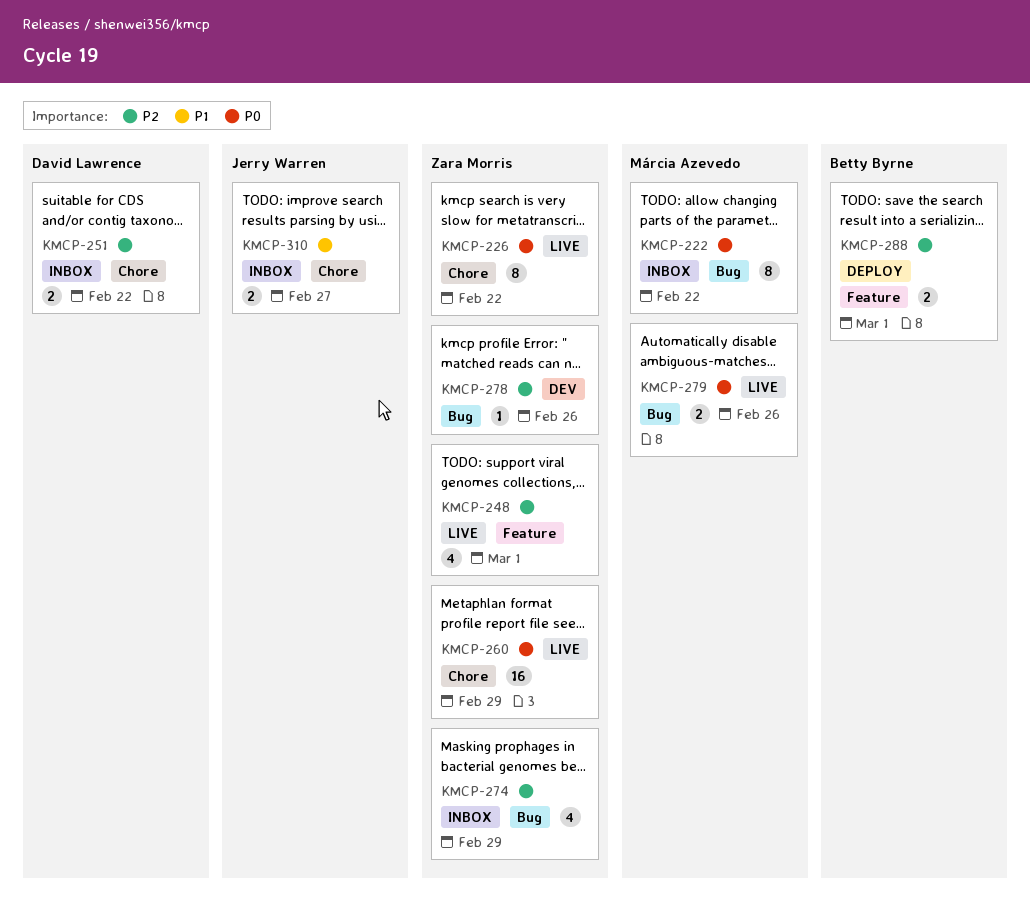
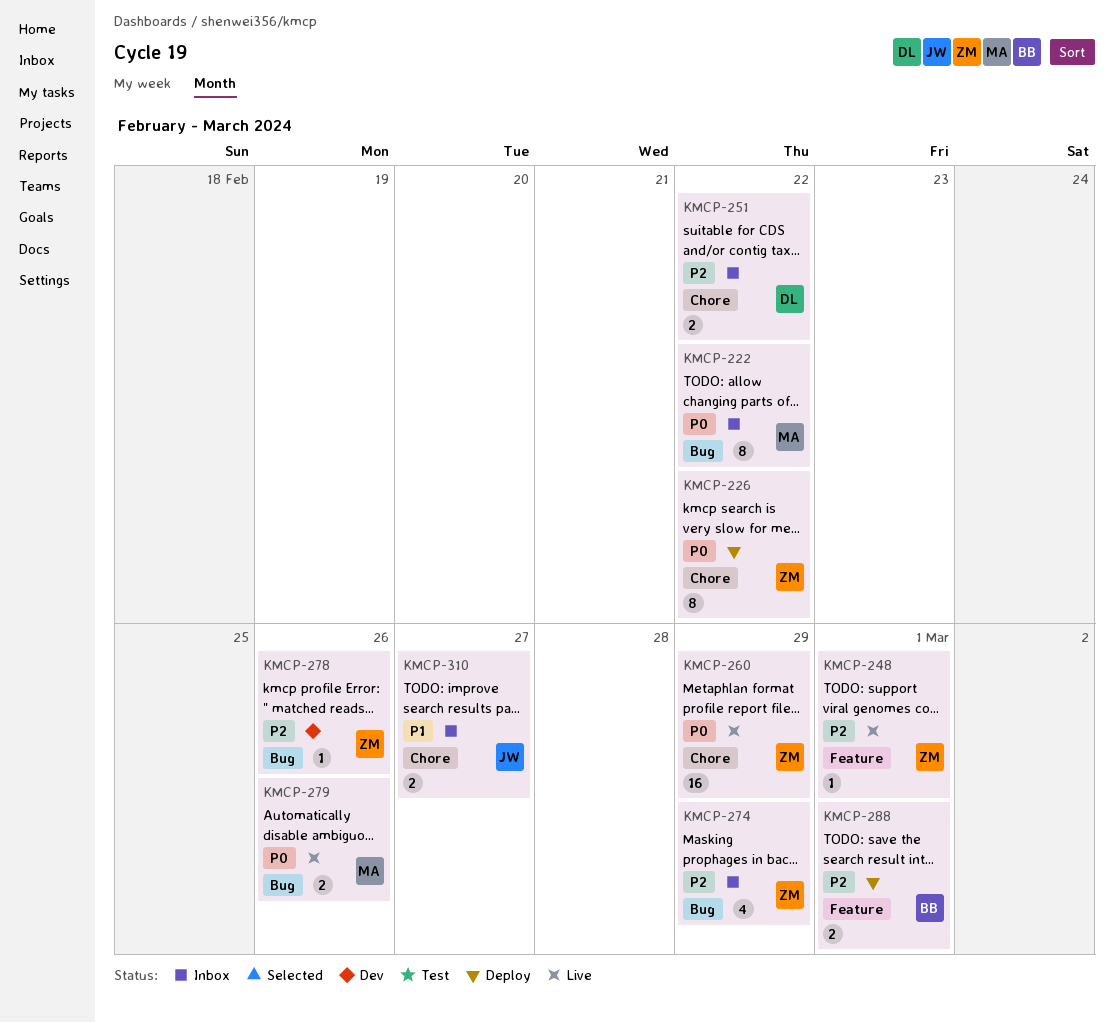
KMCP-226, status: Live -> Deploy
KMCP-248, estimate: 4 -> 1

